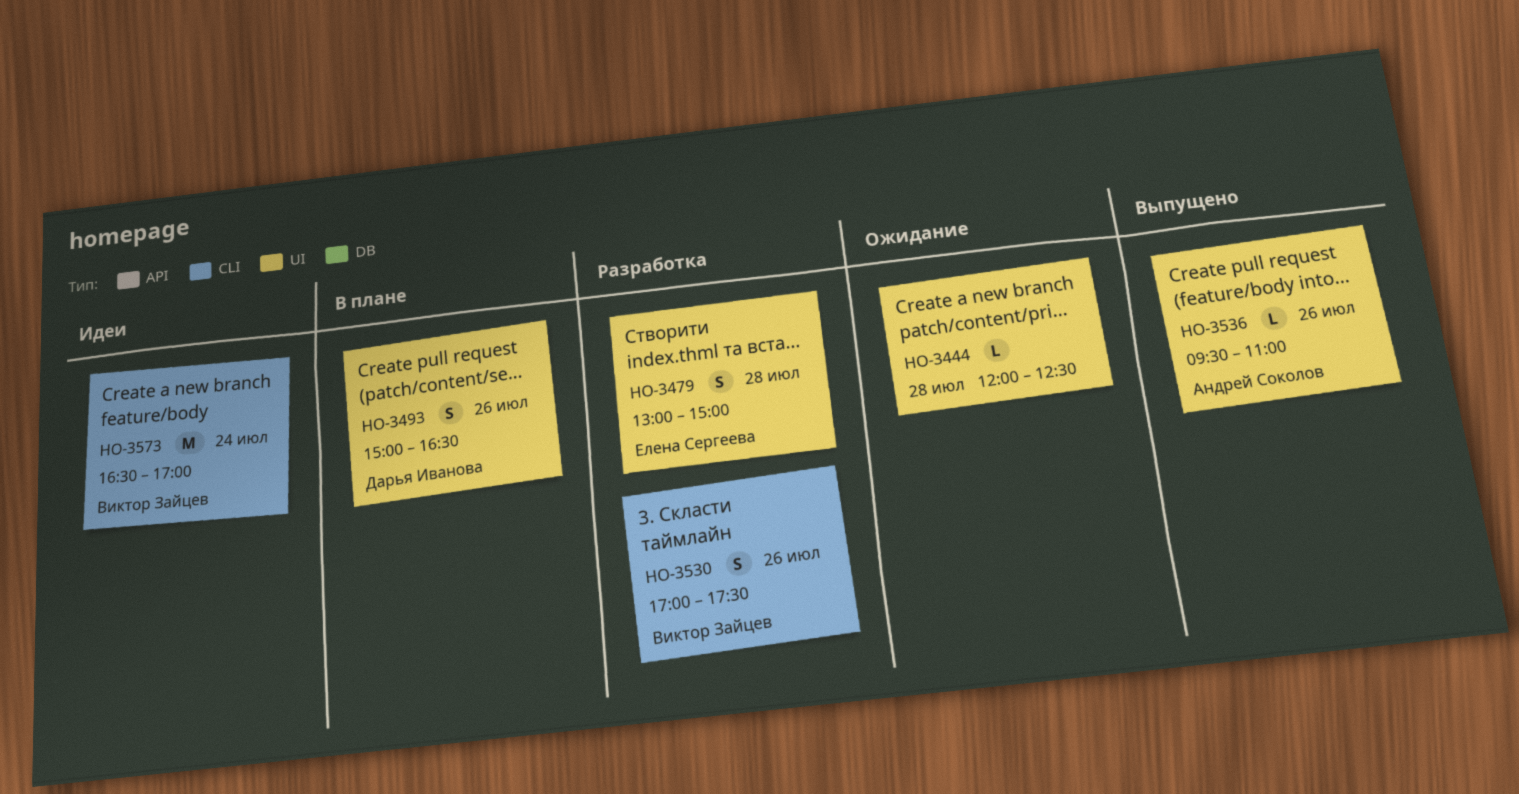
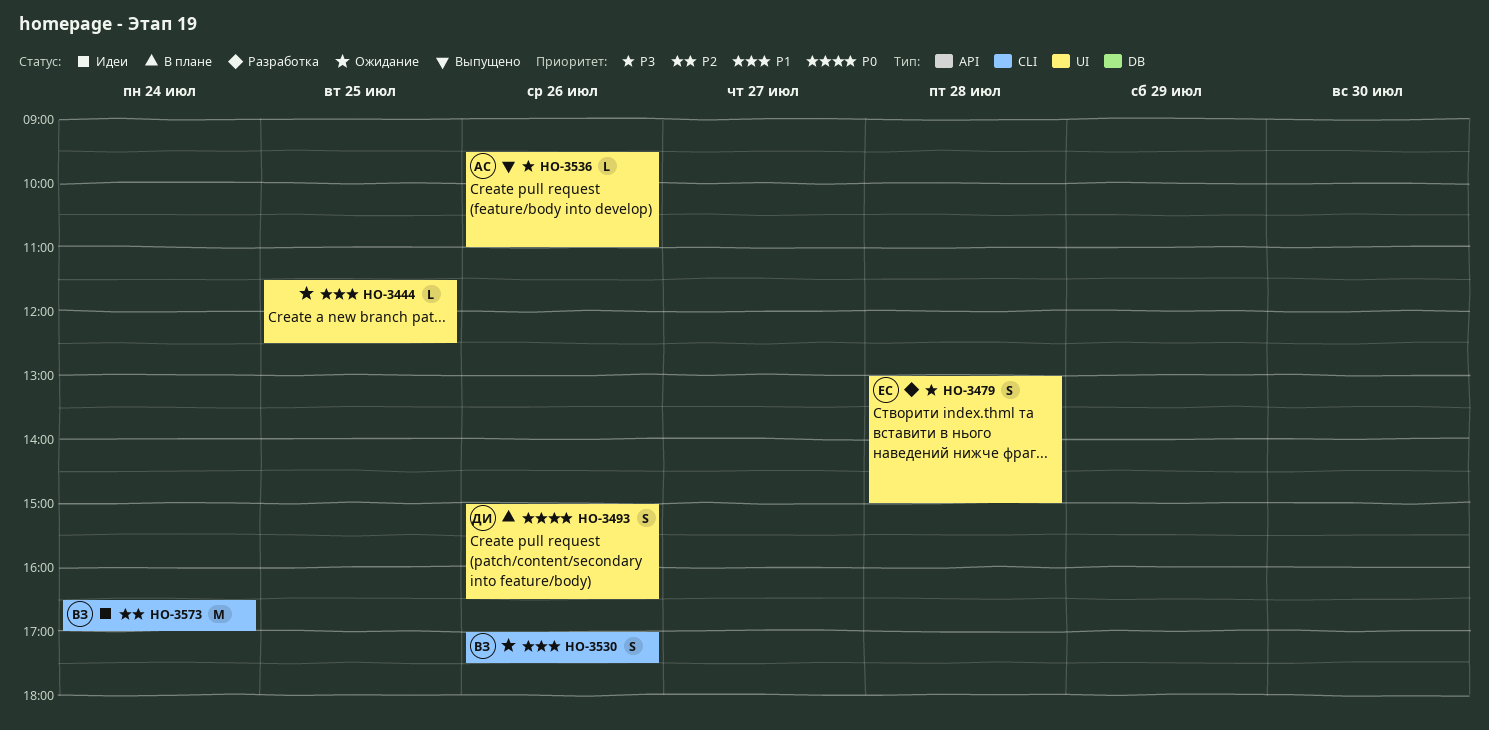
HO-3444, day: Jul 28 -> Jul 25
HO-3444, begins: 12:00 -> 11:30
HO-3530, status: Разработка -> Ожидание

